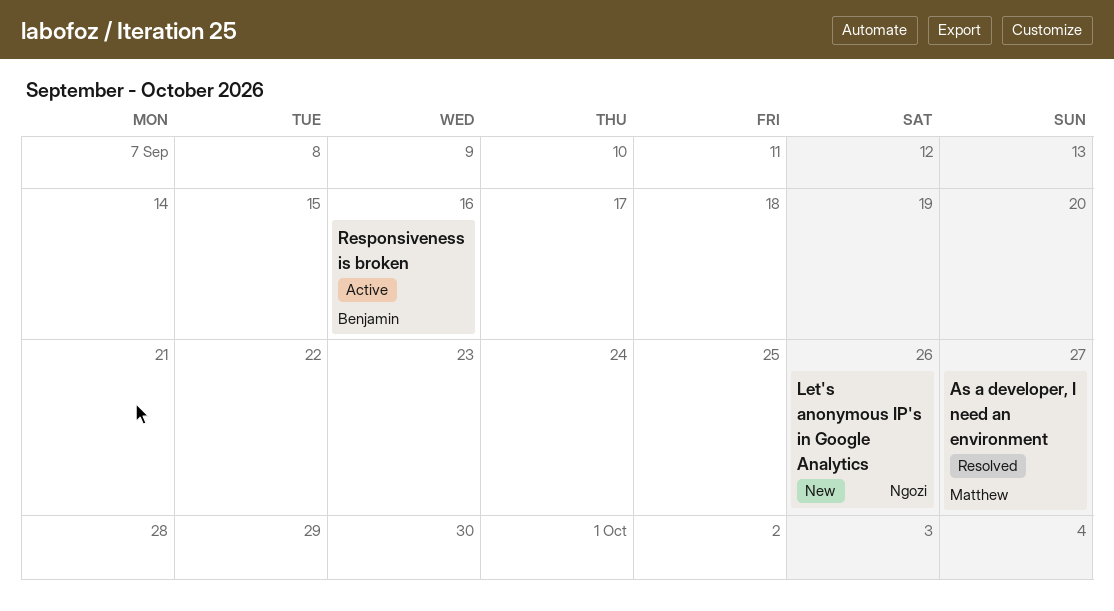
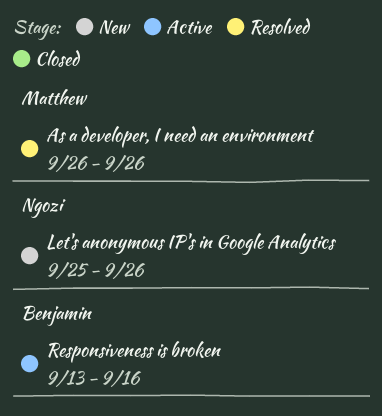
As a developer, I need an environment, due: Sep 27 -> Sep 26

